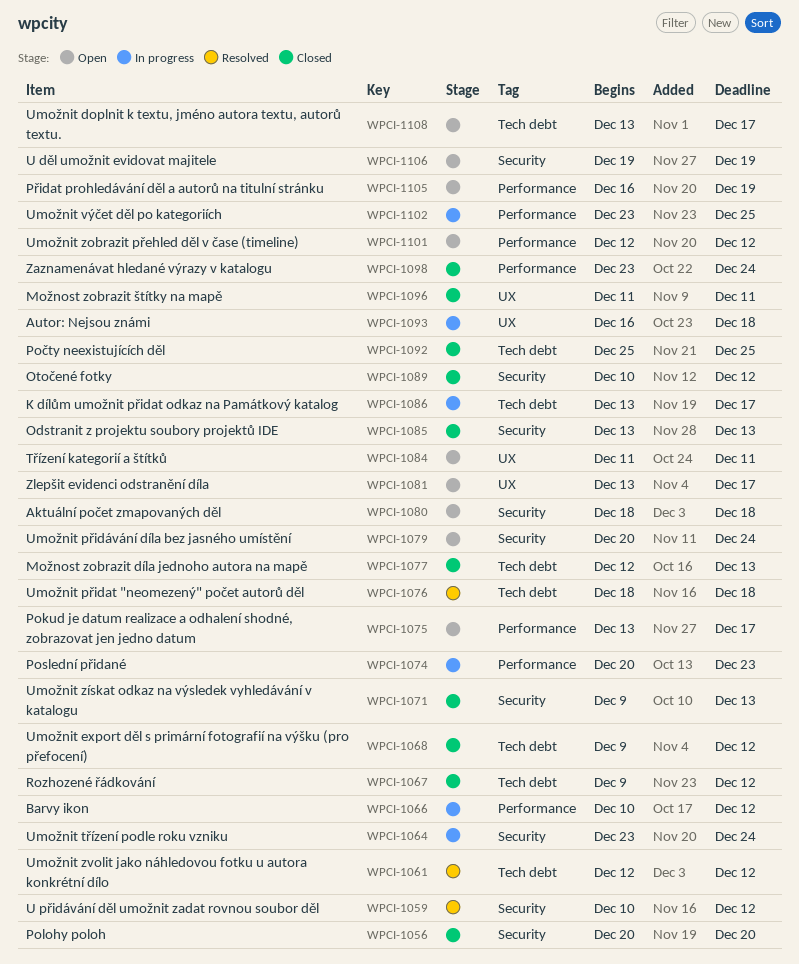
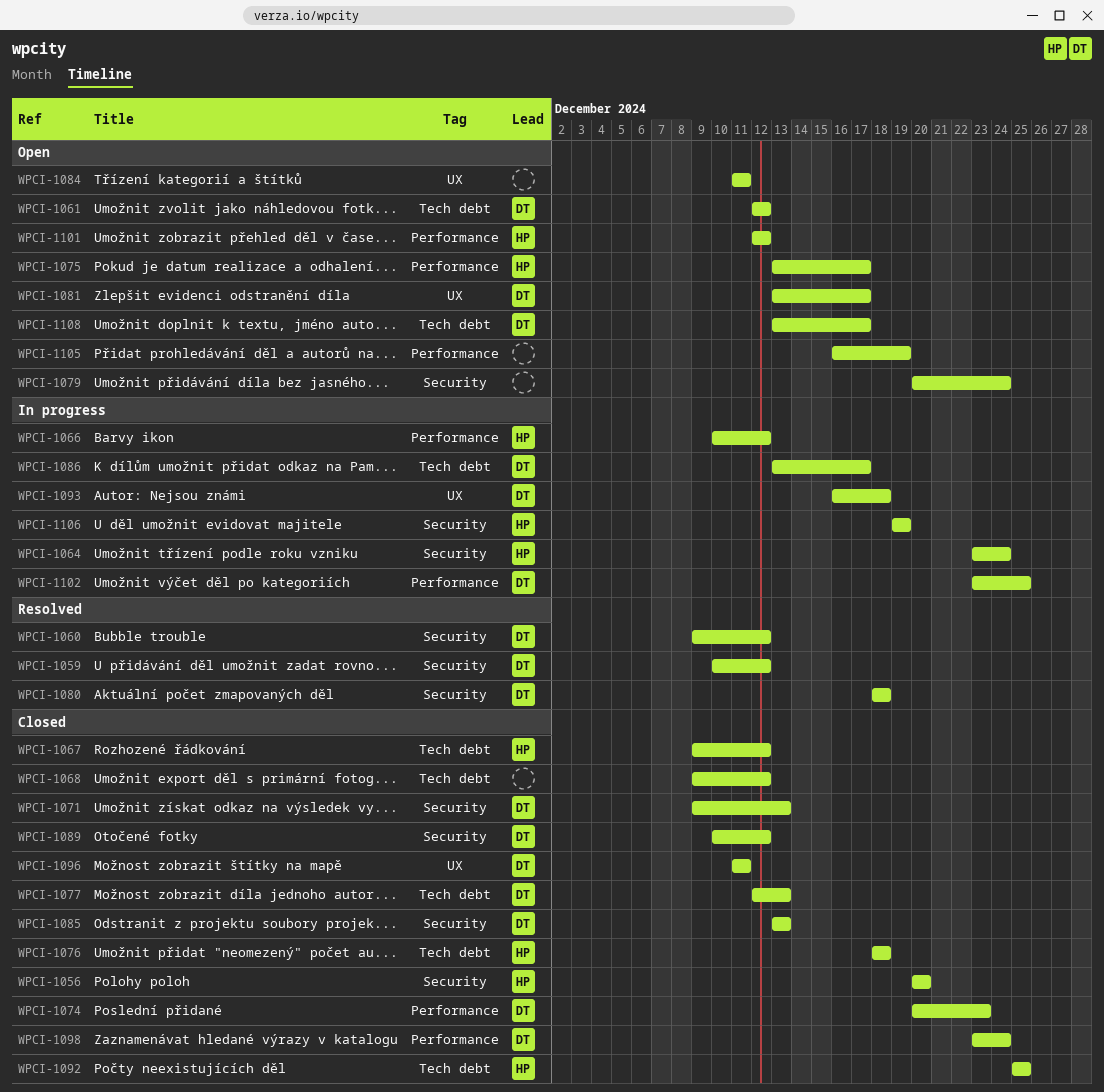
WPCI-1060: none -> present
WPCI-1061, status: Resolved -> Open
WPCI-1074, status: In progress -> Closed
WPCI-1076, status: Resolved -> Closed
WPCI-1080, status: Open -> Resolved
WPCI-1106, status: Open -> In progress

